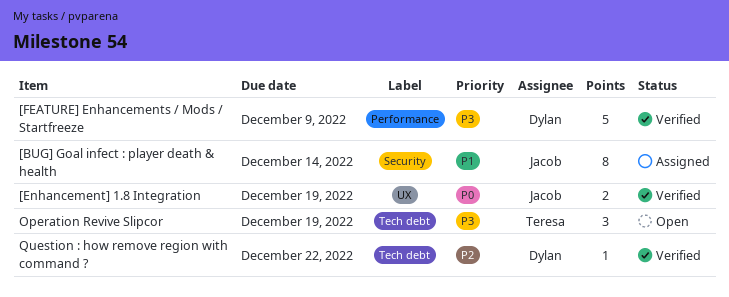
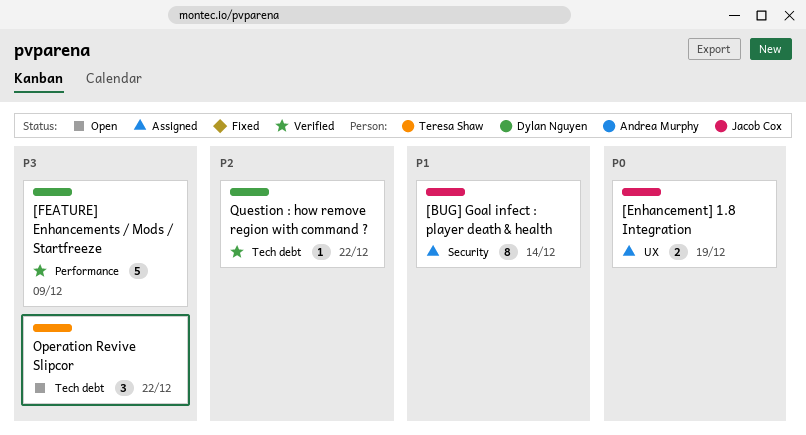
[Enhancement] 1.8 Integration, status: Verified -> Assigned
Operation Revive Slipcor, due: Dec 19 -> Dec 22

